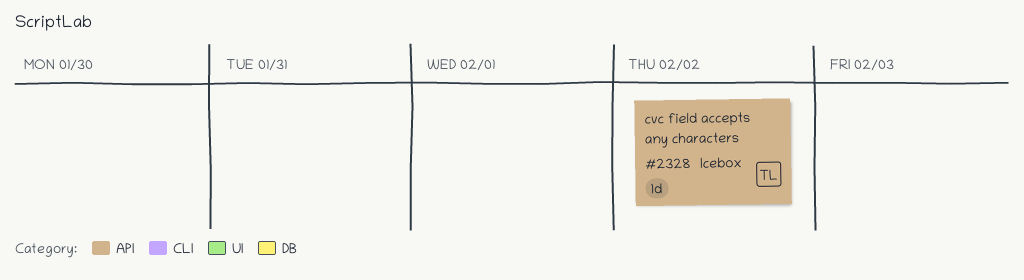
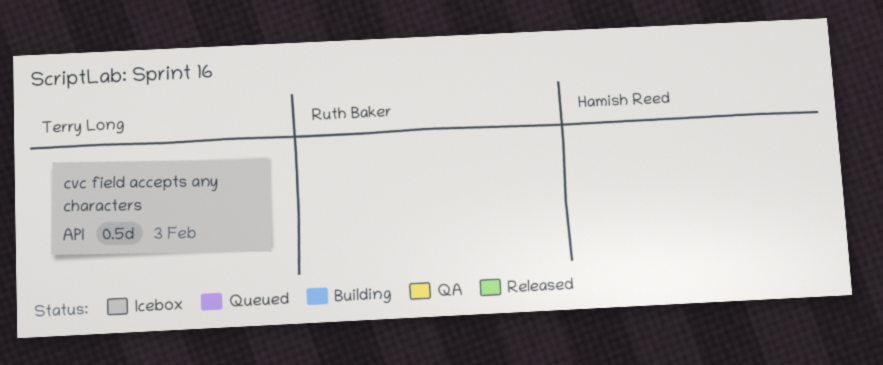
cvc field accepts any characters, estimate: 1d -> 0.5d
cvc field accepts any characters, due: Feb 2 -> Feb 3

